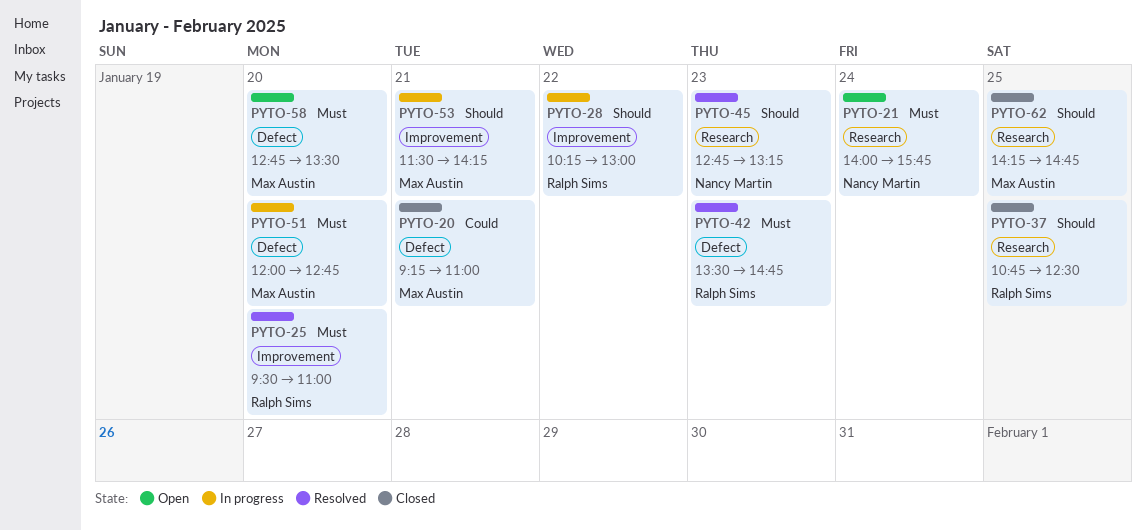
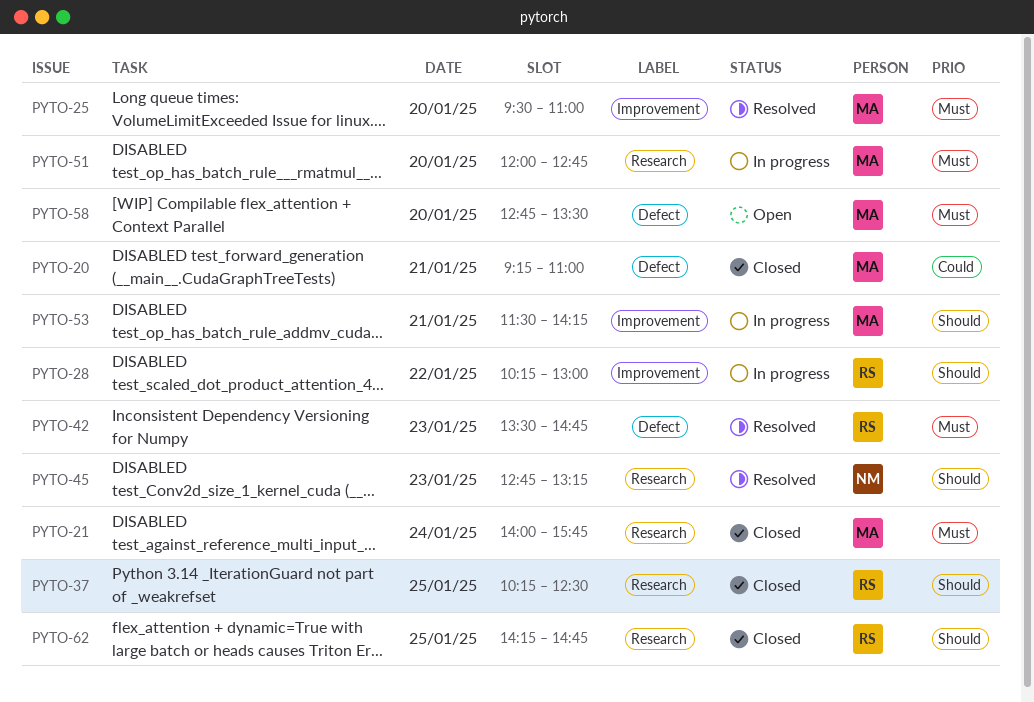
PYTO-21, status: Open -> Closed
PYTO-21, owner: Nancy Martin -> Max Austin
PYTO-25, owner: Ralph Sims -> Max Austin
PYTO-37, begins: 10:45 -> 10:15
PYTO-51, label: Defect -> Research
PYTO-62, owner: Max Austin -> Ralph Sims

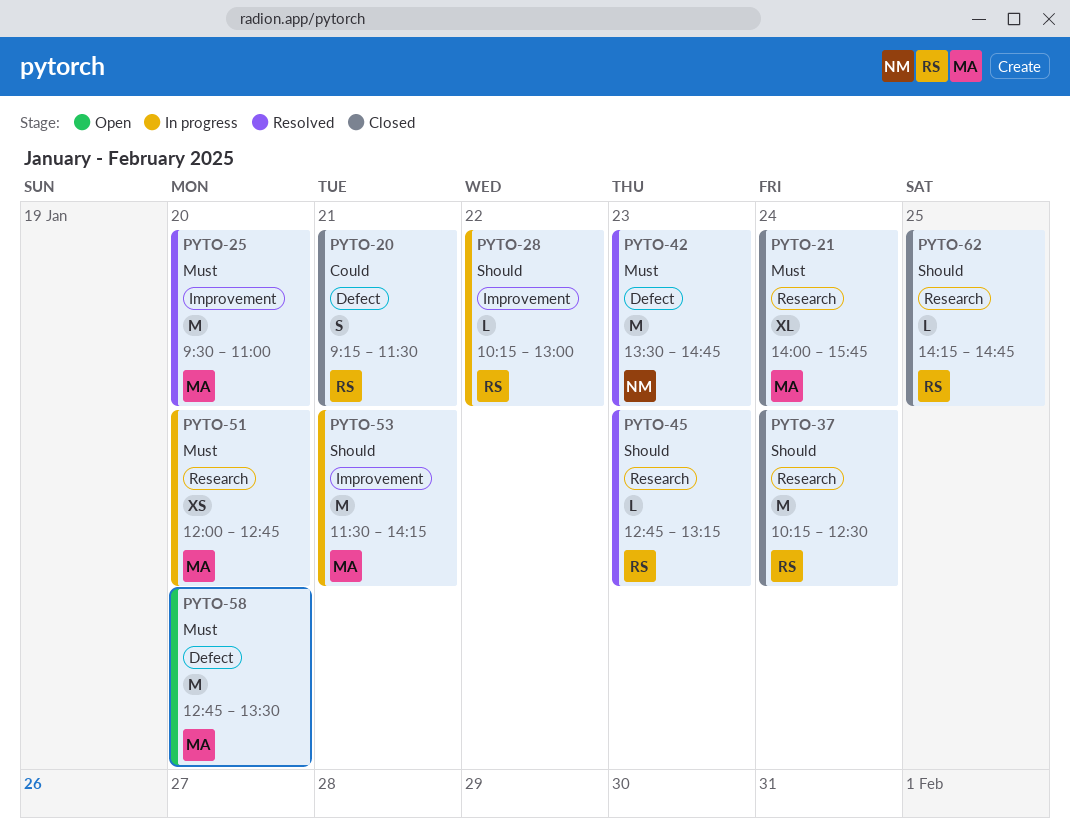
PYTO-20, owner: MA -> RS
PYTO-20, ends: 11:00 -> 11:30
PYTO-37, day: Jan 25 -> Jan 24
PYTO-42, owner: RS -> NM
PYTO-45, owner: NM -> RS

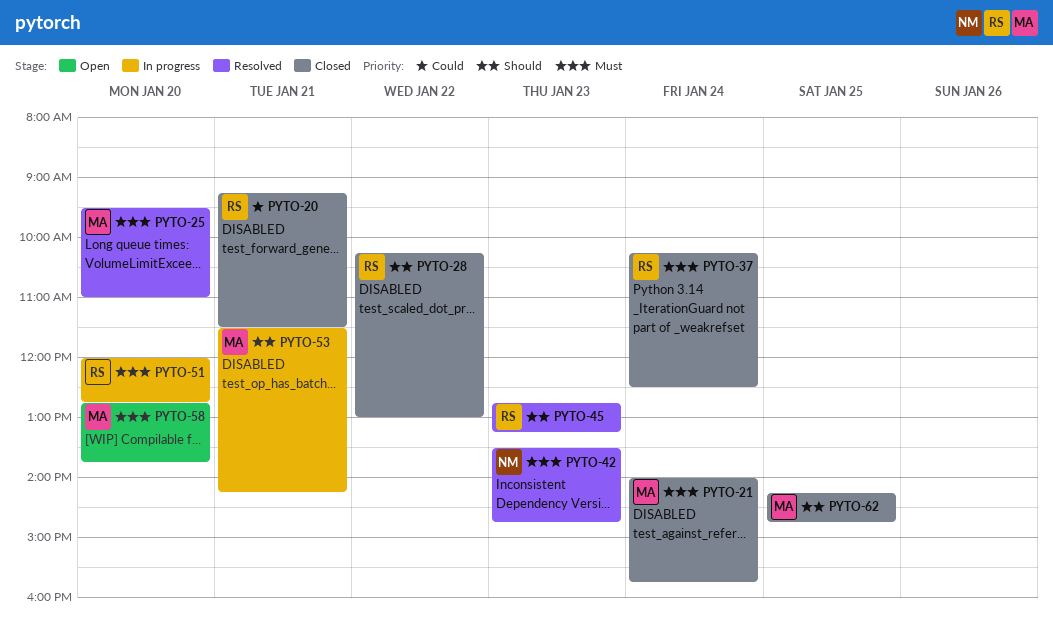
PYTO-28, status: In progress -> Closed
PYTO-37, priority: Should -> Must
PYTO-51, owner: MA -> RS
PYTO-58, ends: 13:30 -> 13:45
PYTO-62, owner: RS -> MA

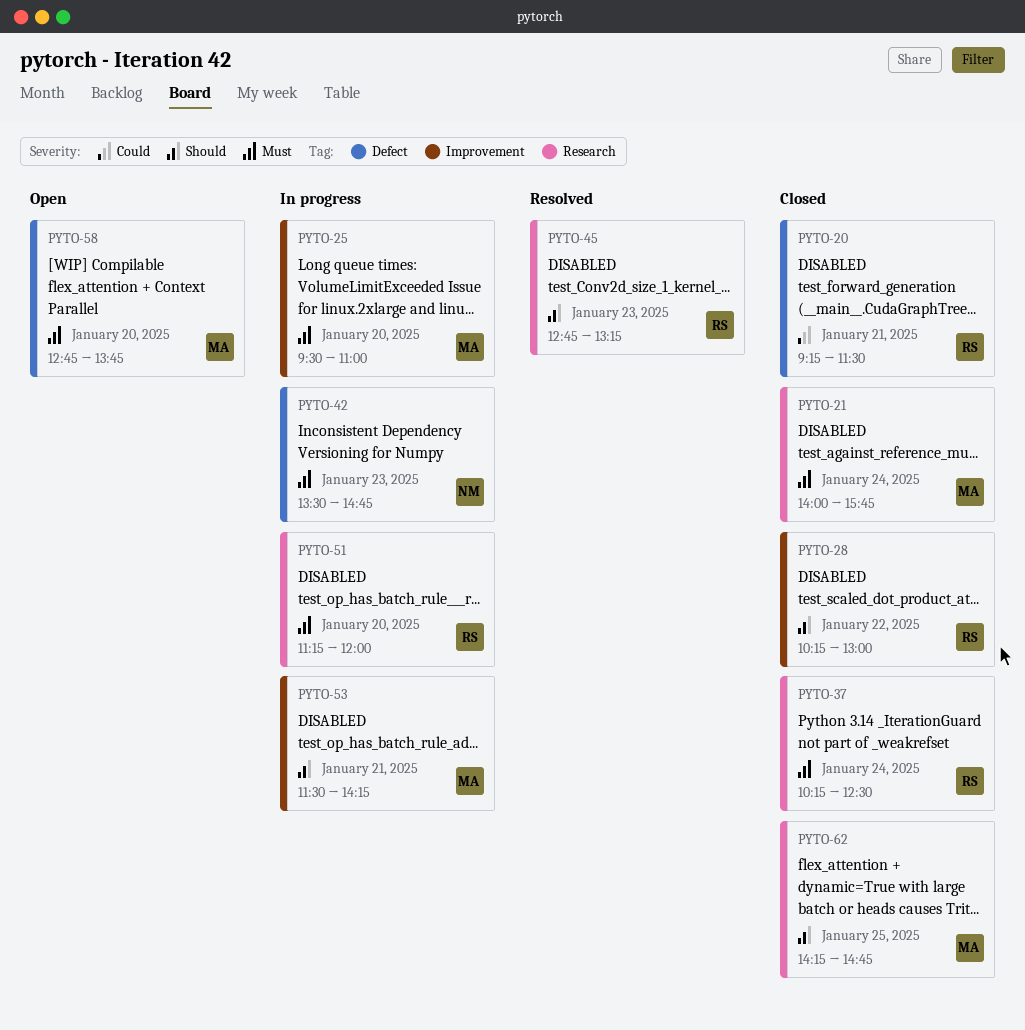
PYTO-25, status: Resolved -> In progress
PYTO-42, status: Resolved -> In progress
PYTO-51, begins: 12:00 -> 11:15
PYTO-51, ends: 12:45 -> 12:00

